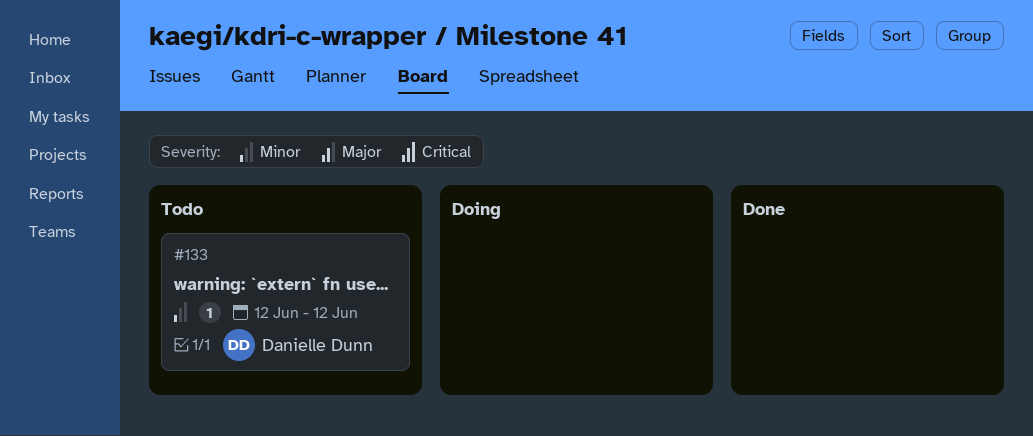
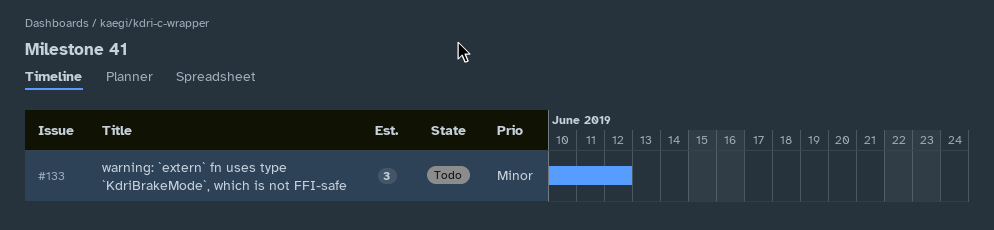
#133, estimate: 1 -> 3
#133, start: Jun 12 -> Jun 10

